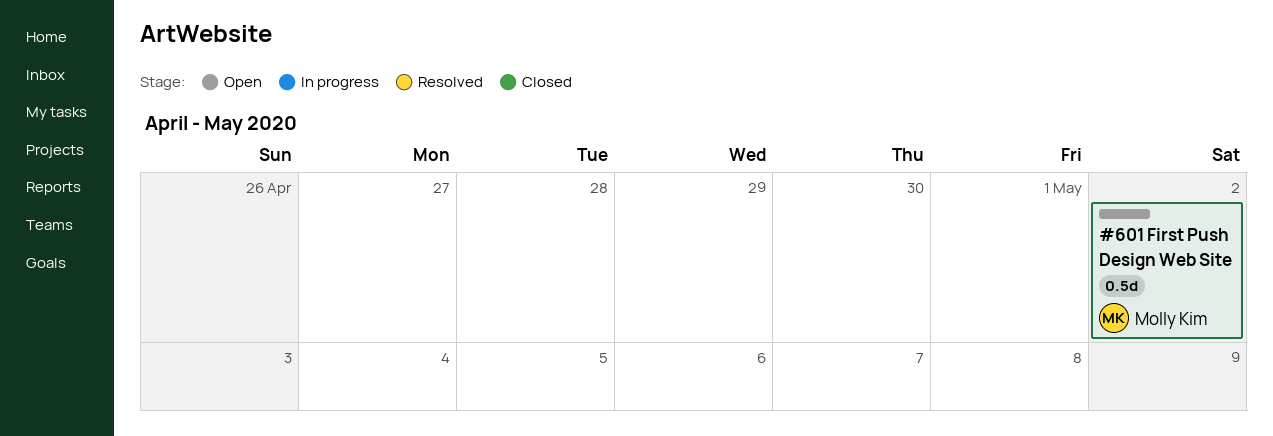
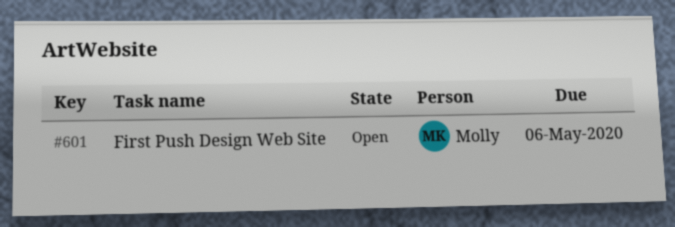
#601, due: May 2 -> May 6

